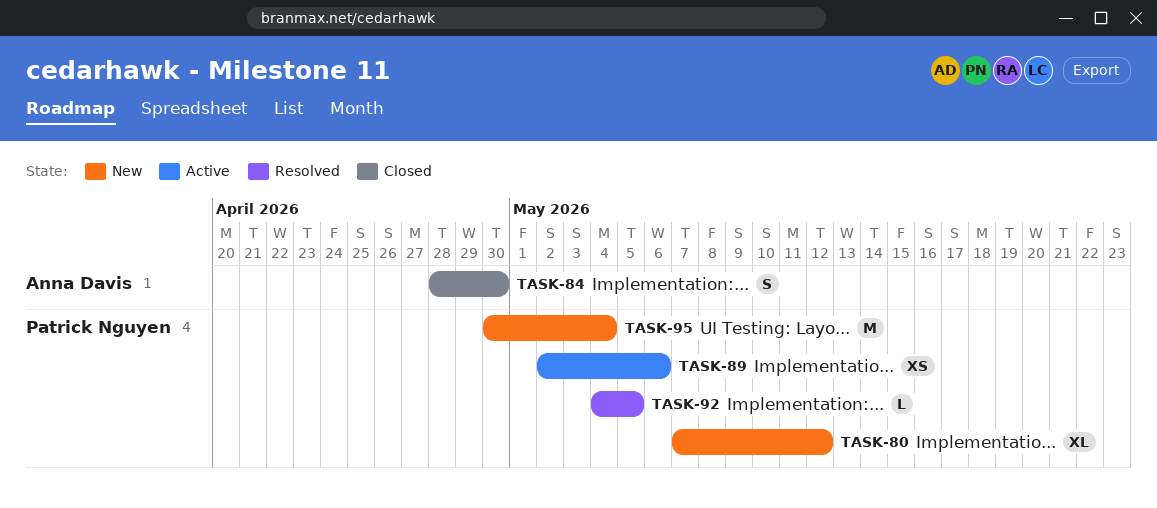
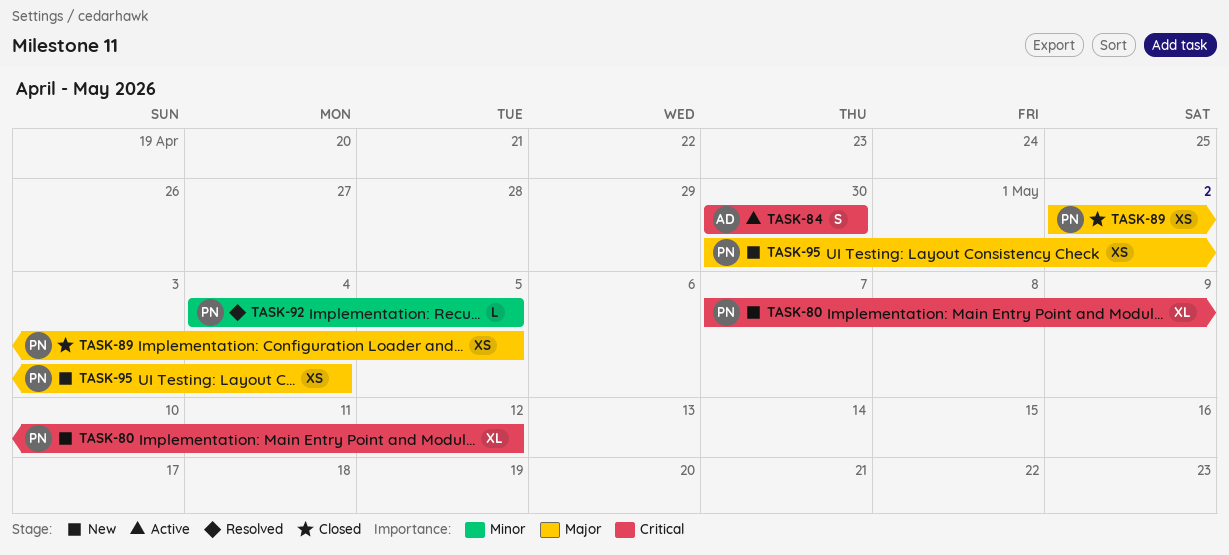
TASK-84, status: Closed -> Active
TASK-84, start: Apr 28 -> Apr 30
TASK-89, status: Active -> Closed
TASK-89, due: May 6 -> May 5
TASK-95, estimate: M -> XS

